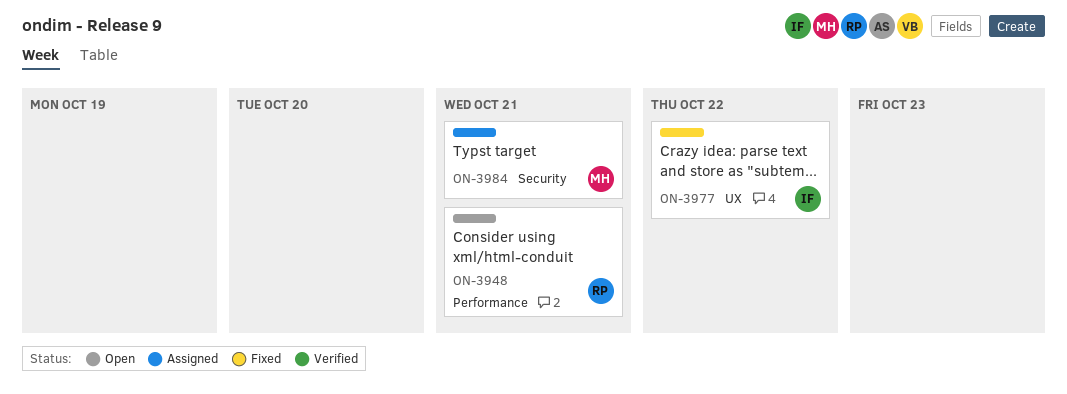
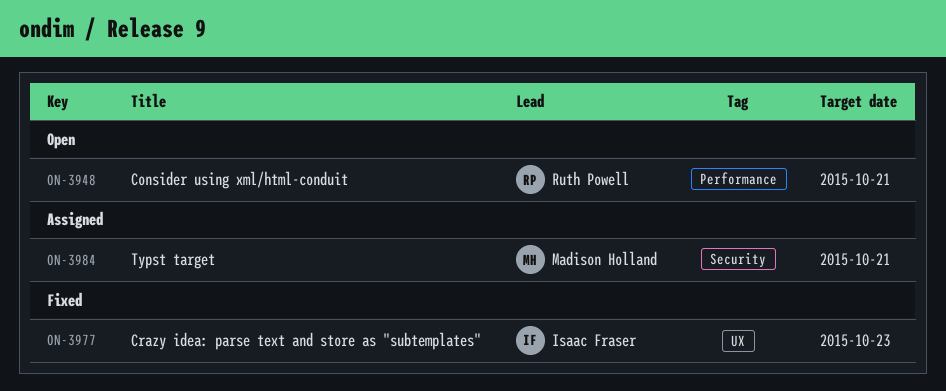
ON-3977, due: Oct 22 -> Oct 23

